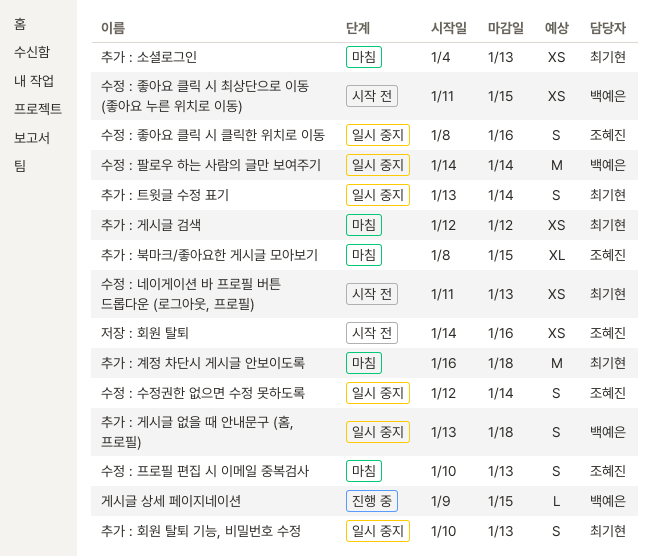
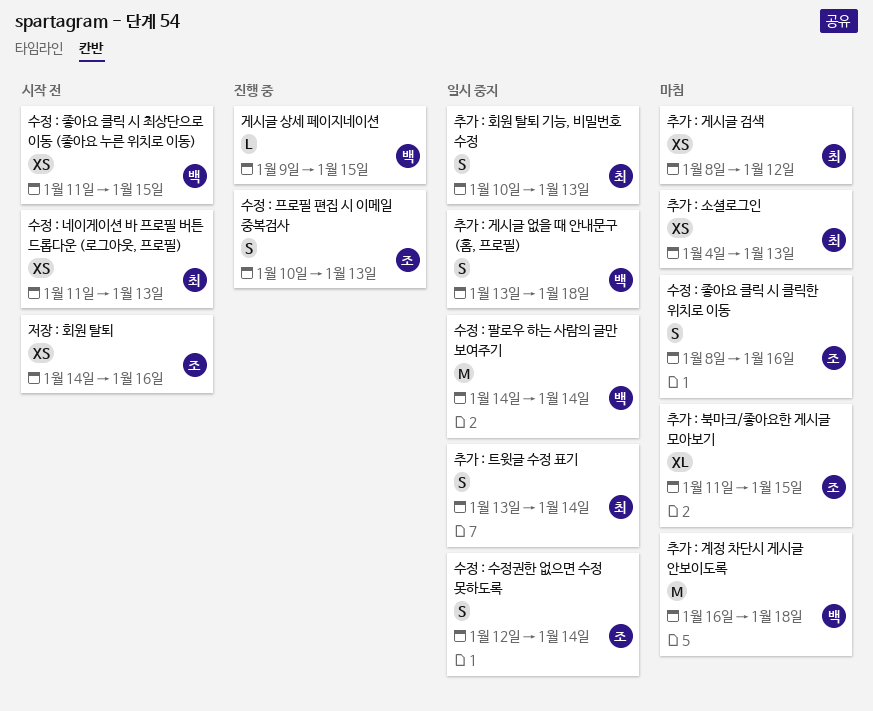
수정 : 좋아요 클릭 시 클릭한 위치로 이동, status: 일시 중지 -> 마침
수정 : 프로필 편집 시 이메일 중복검사, status: 마침 -> 진행 중
추가 : 게시글 검색, start: Jan 12 -> Jan 8
추가 : 계정 차단시 게시글 안보이도록, owner: 최기현 -> 백예은
추가 : 북마크/좋아요한 게시글 모아보기, start: Jan 8 -> Jan 11

